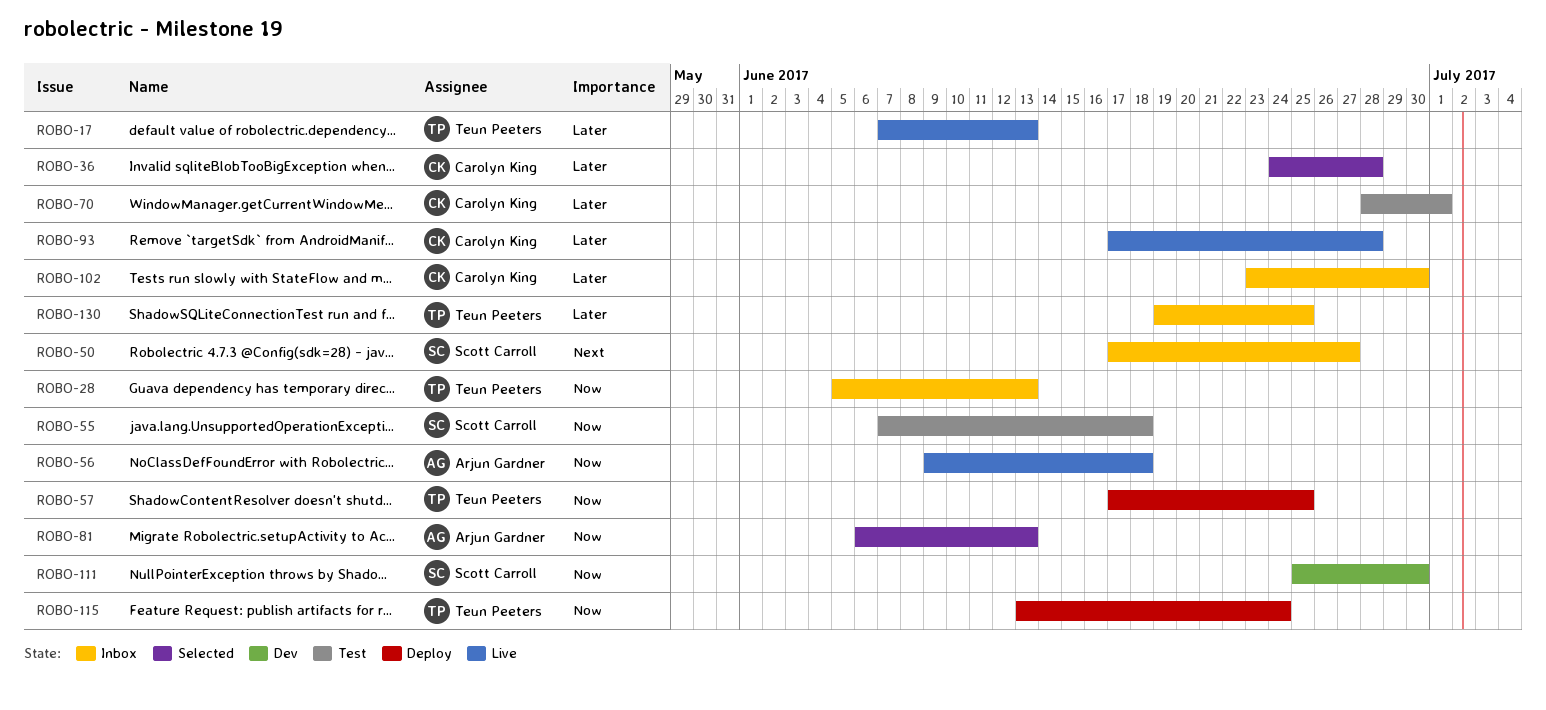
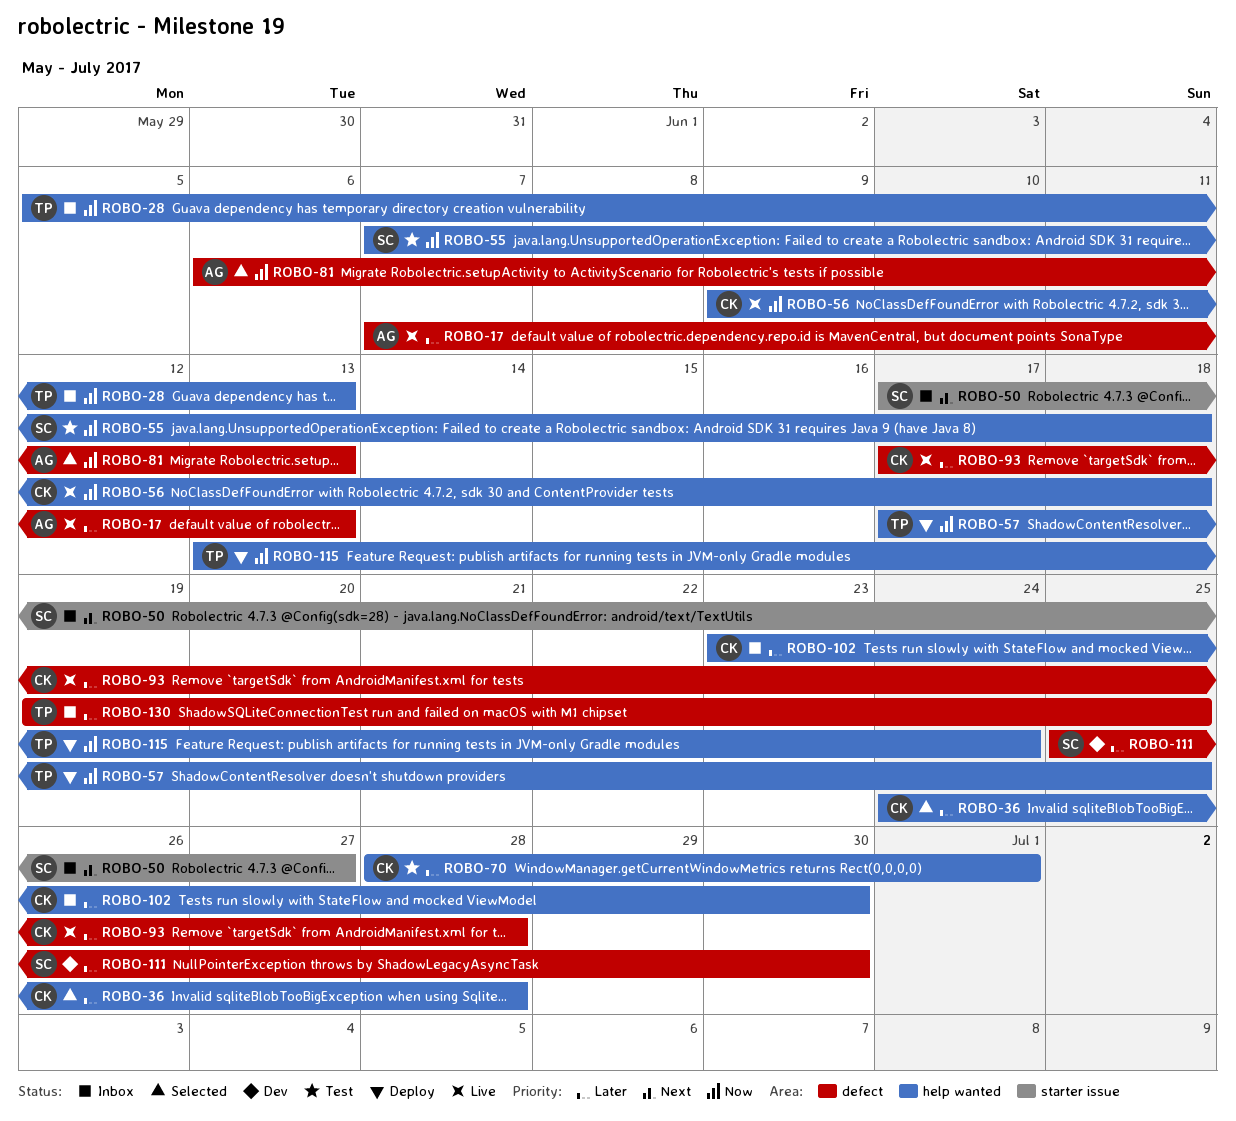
ROBO-17, owner: Teun Peeters -> Arjun Gardner
ROBO-56, owner: Arjun Gardner -> Carolyn King
ROBO-111, priority: Now -> Later

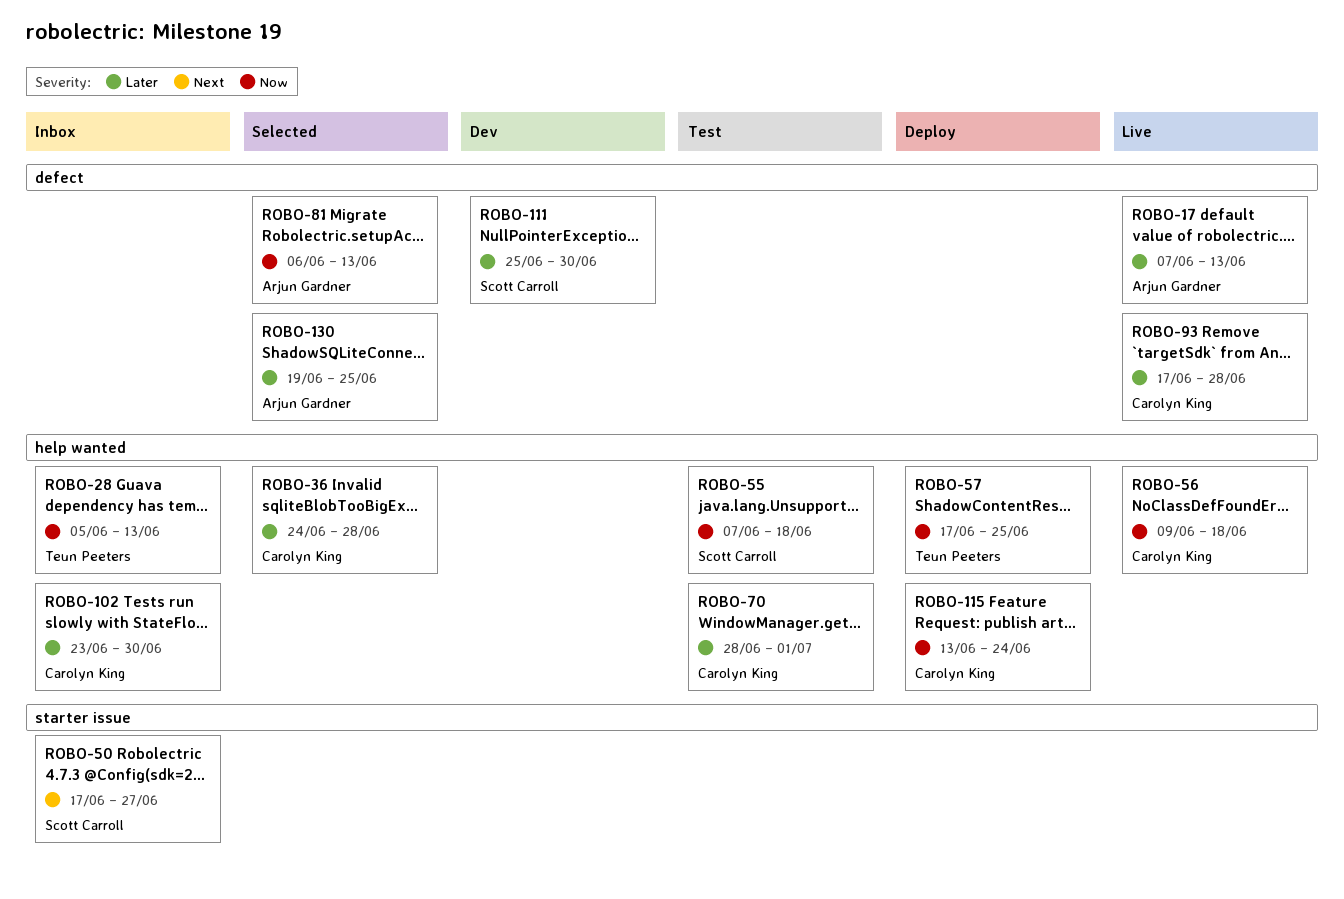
ROBO-115, owner: Teun Peeters -> Carolyn King
ROBO-130, status: Inbox -> Selected
ROBO-130, owner: Teun Peeters -> Arjun Gardner

